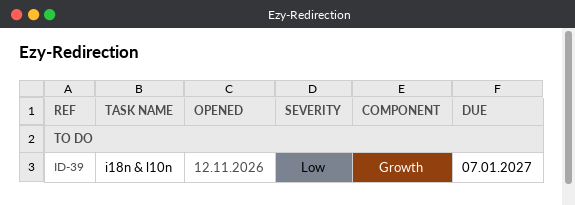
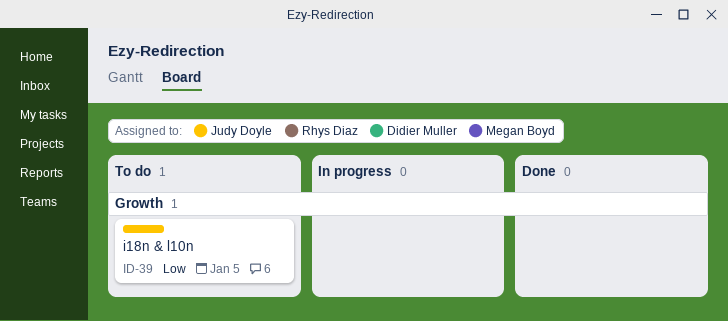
ID-39, due: Jan 7 -> Jan 5

